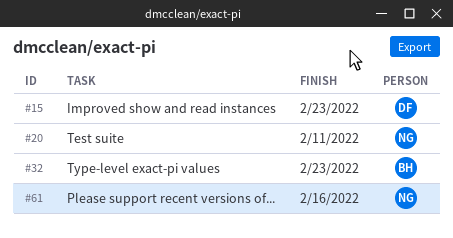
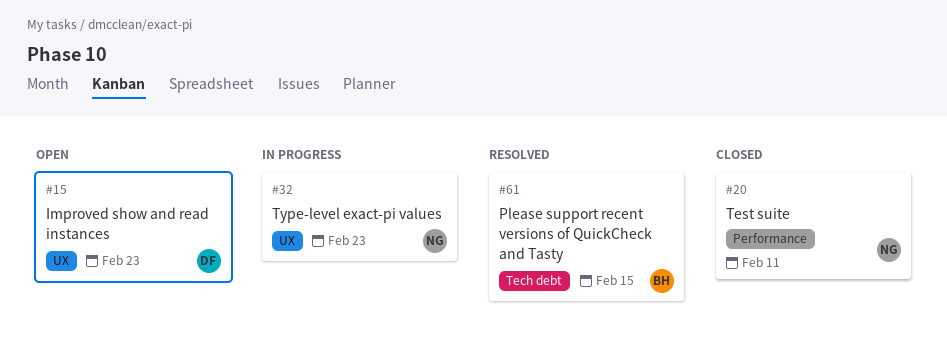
#32, owner: BH -> NG
#61, owner: NG -> BH
#61, due: Feb 16 -> Feb 15

